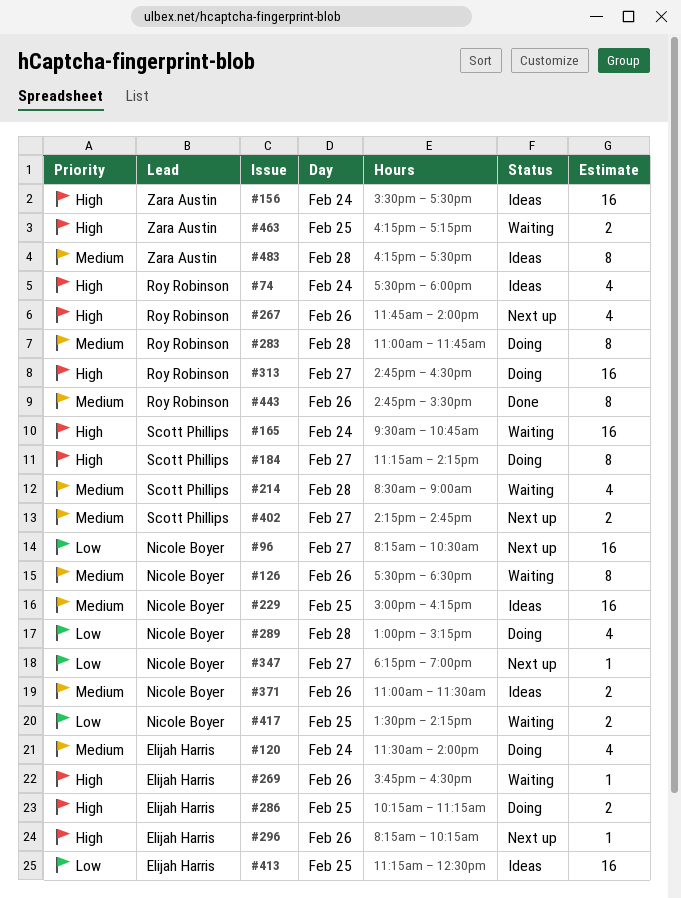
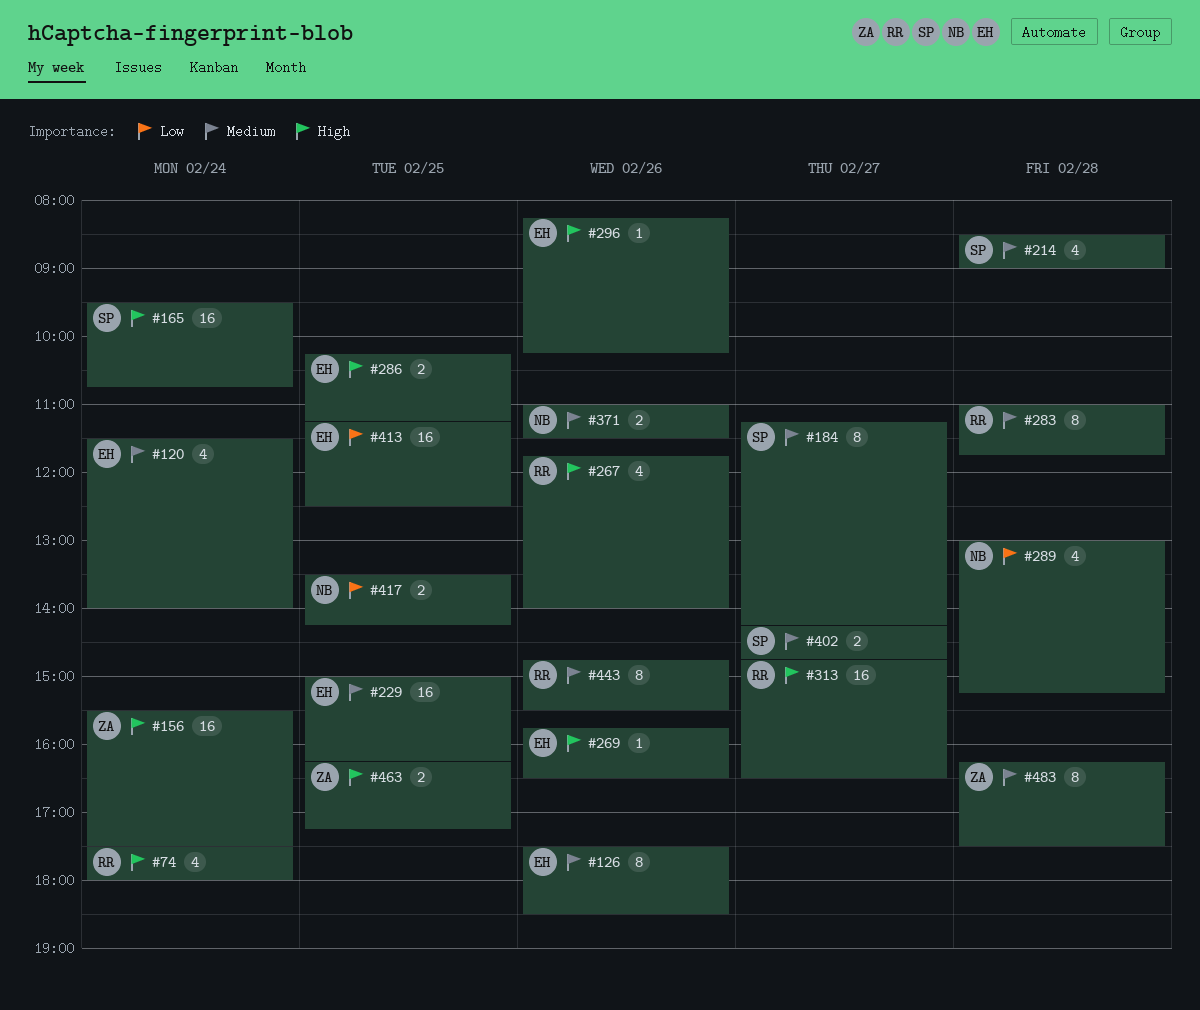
#96: present -> none
#126, owner: Nicole Boyer -> Elijah Harris
#184, priority: High -> Medium
#229, owner: Nicole Boyer -> Elijah Harris
#347: present -> none

